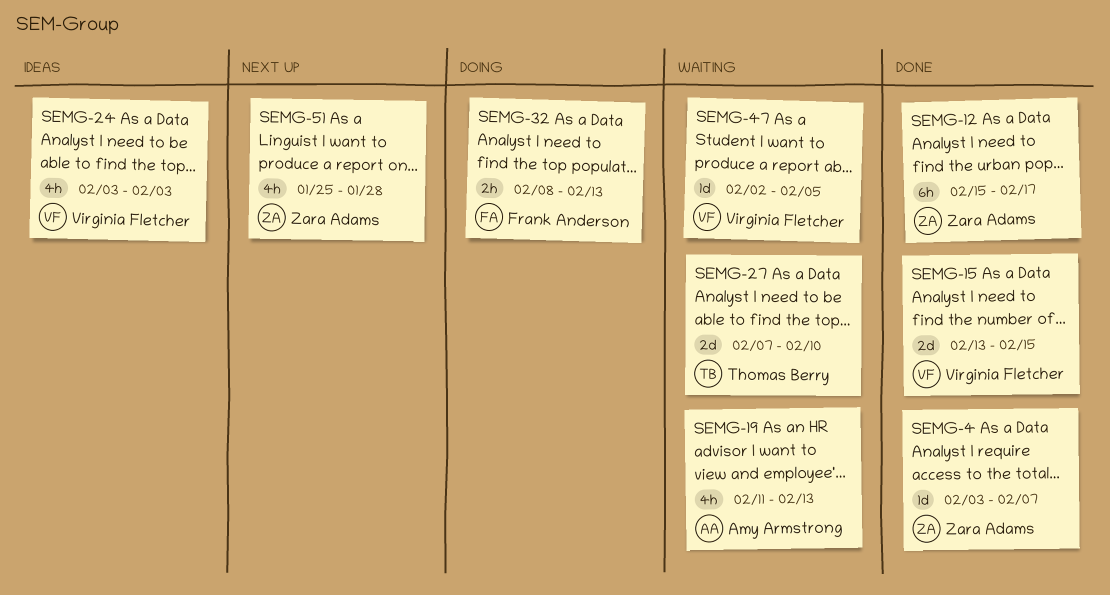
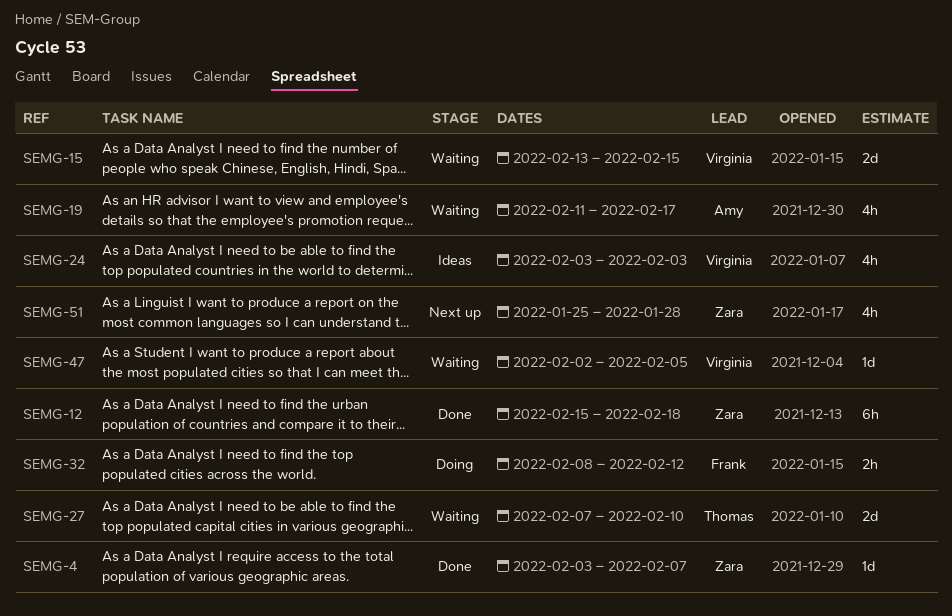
SEMG-12, due: Feb 17 -> Feb 18
SEMG-15, status: Done -> Waiting
SEMG-19, due: Feb 13 -> Feb 17
SEMG-32, due: Feb 13 -> Feb 12

